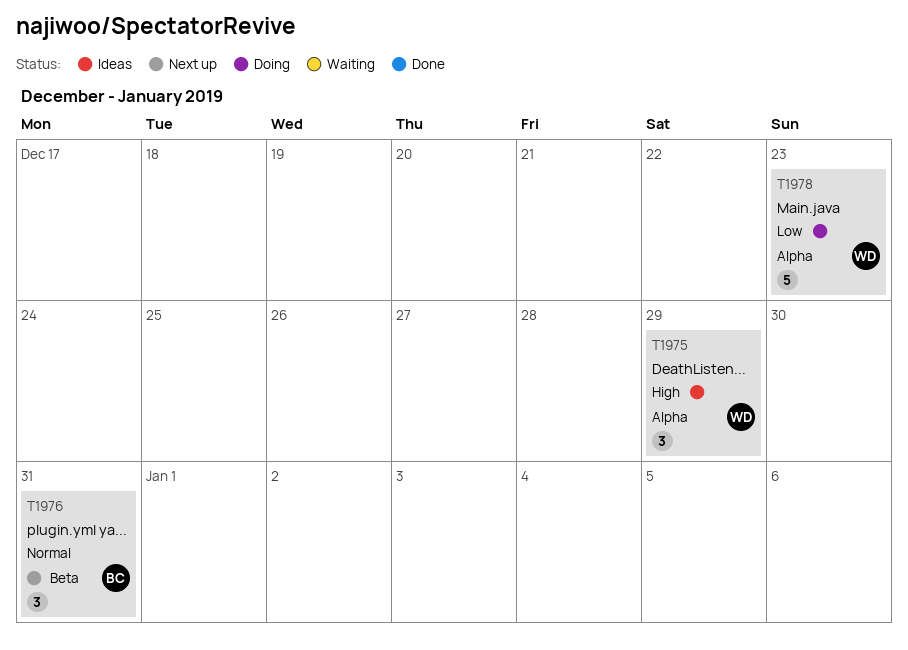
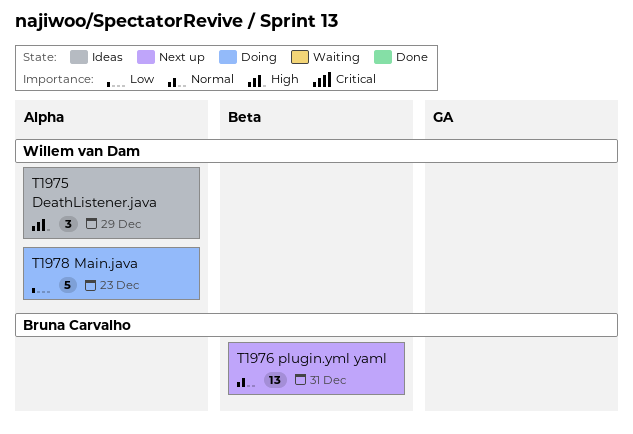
T1976, estimate: 3 -> 13

